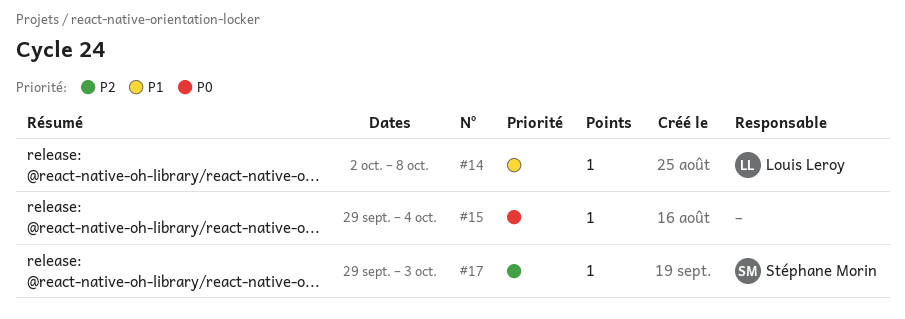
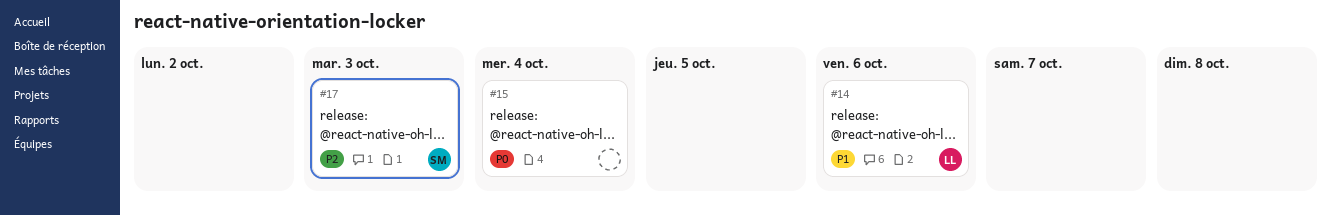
#14, due: Oct 8 -> Oct 6

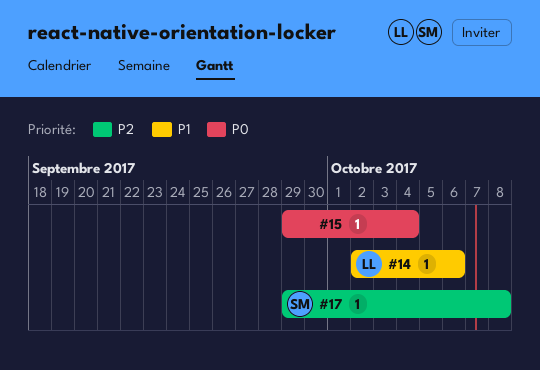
#17, due: Oct 3 -> Oct 8

